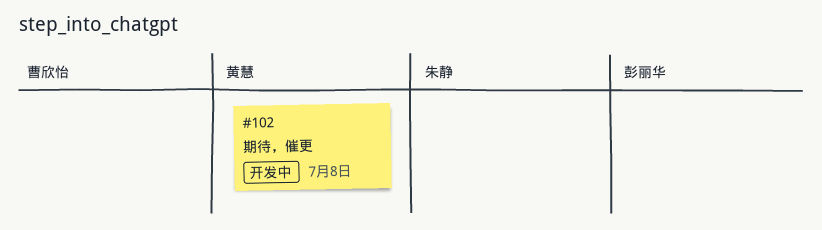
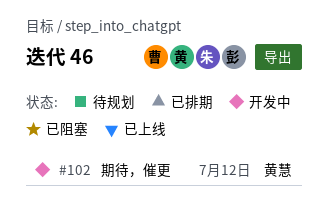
#102, due: Jul 8 -> Jul 12

